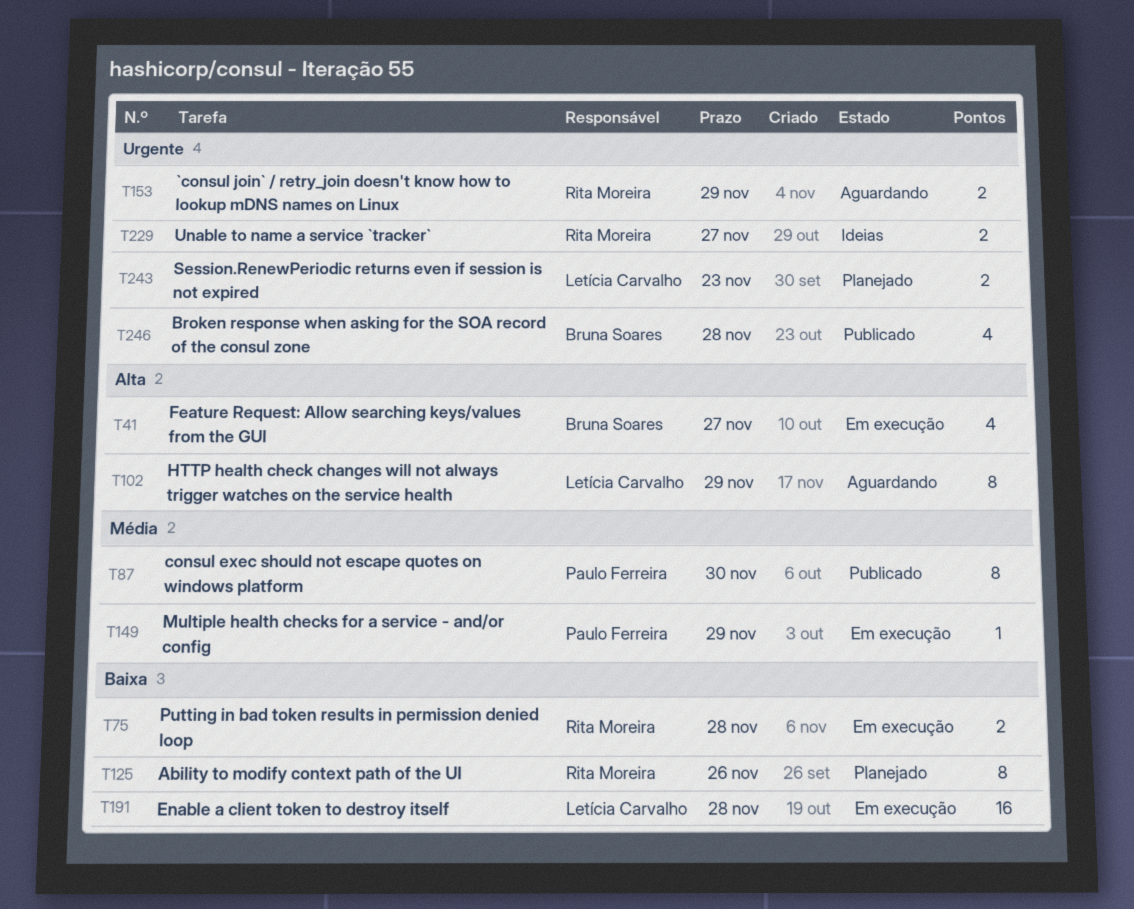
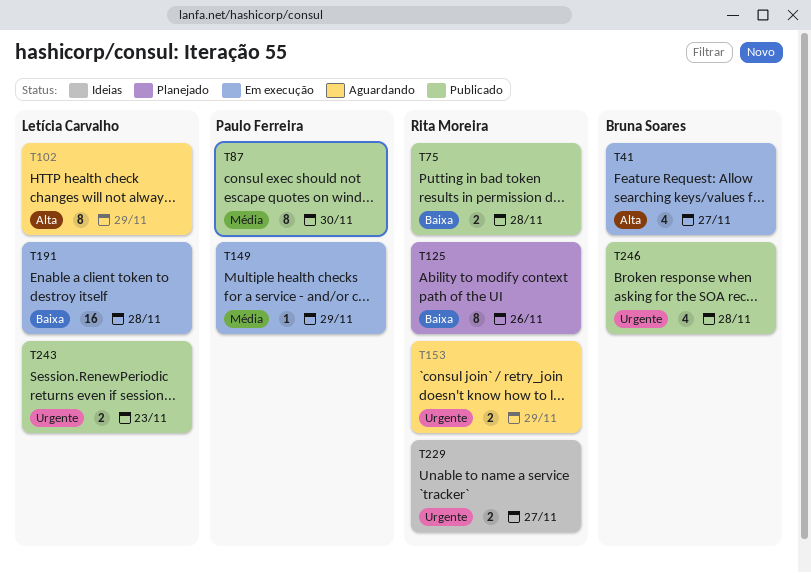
T75, status: Em execução -> Publicado
T243, status: Planejado -> Publicado

